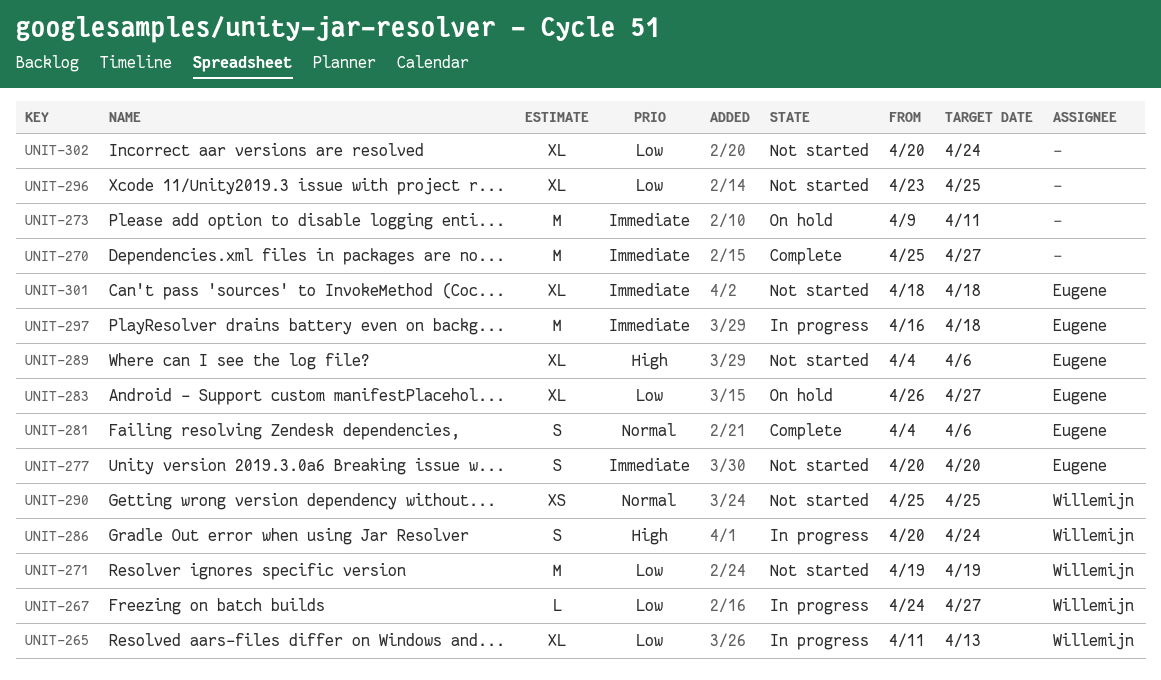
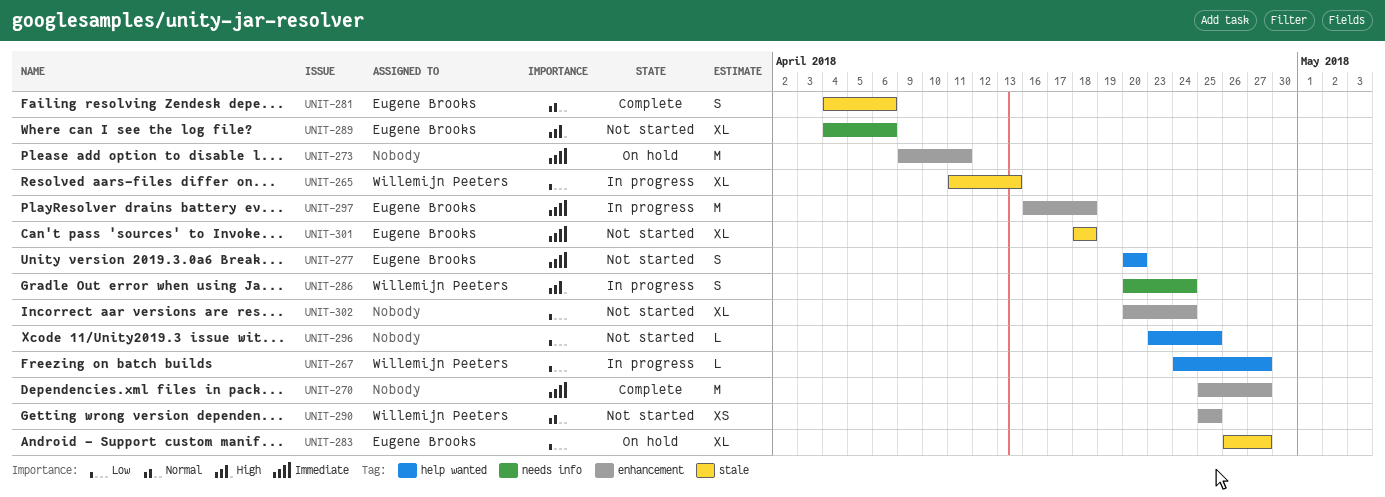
UNIT-271: present -> none
UNIT-296, estimate: XL -> L

